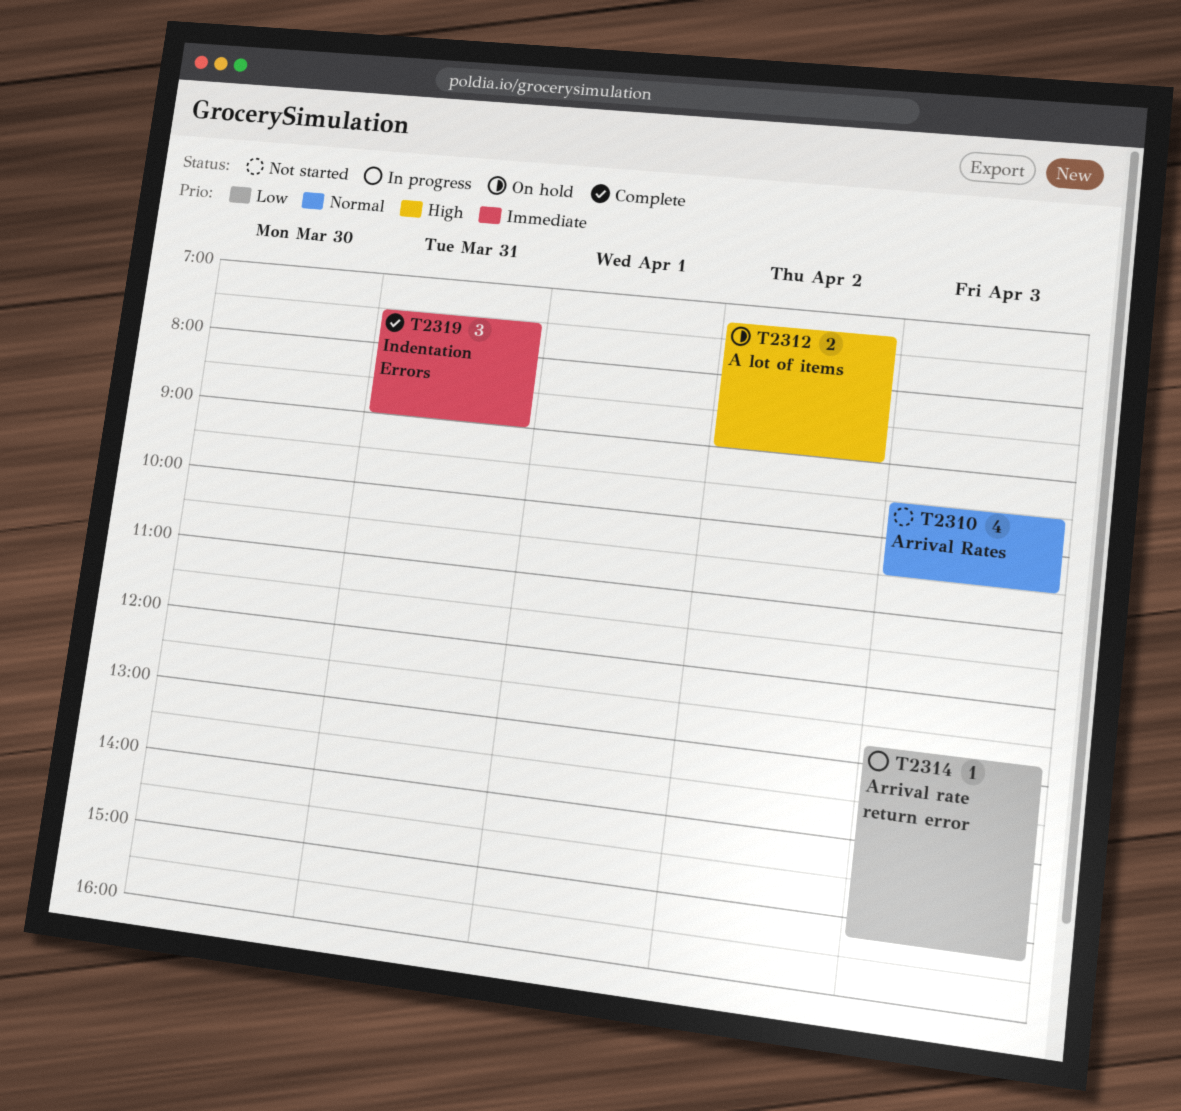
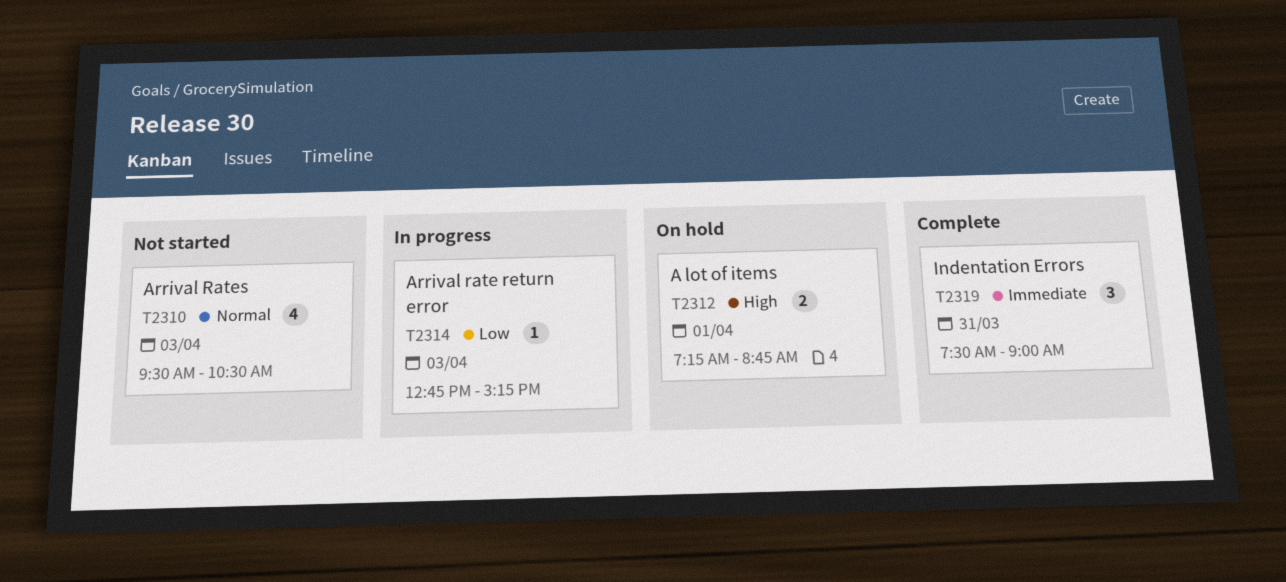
T2312, day: Apr 2 -> Apr 1
T2312, ends: 09:00 -> 08:45

